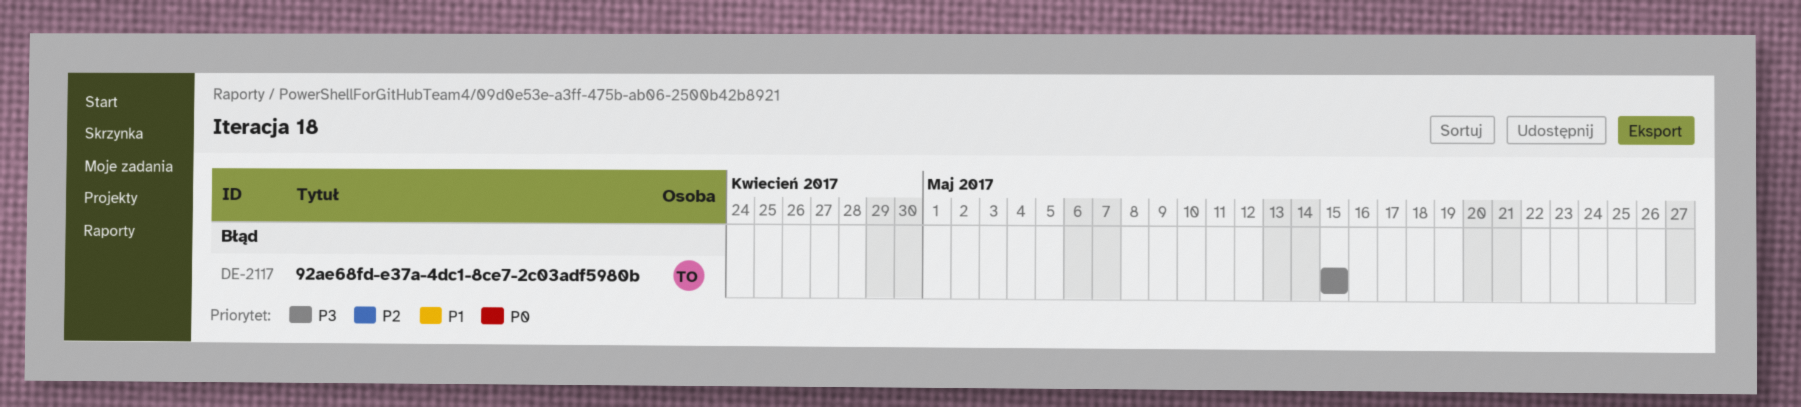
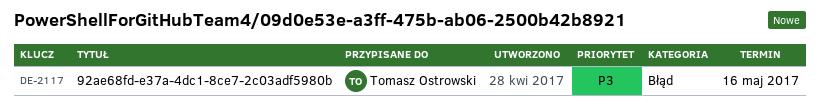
DE-2117, due: May 15 -> May 16

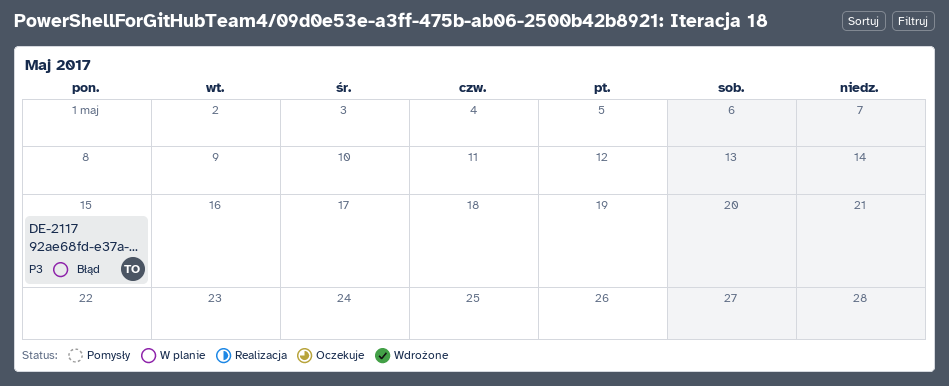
DE-2117, due: May 16 -> May 15

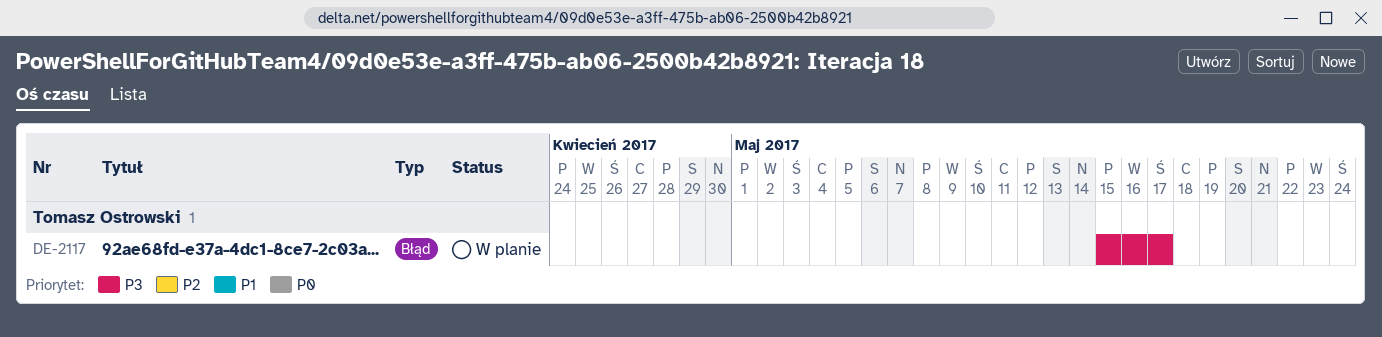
DE-2117, due: May 15 -> May 17

